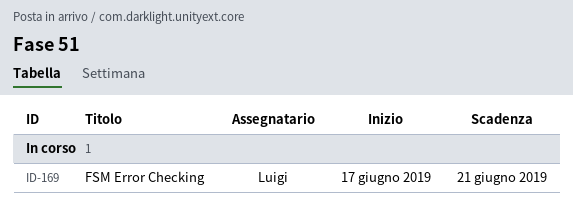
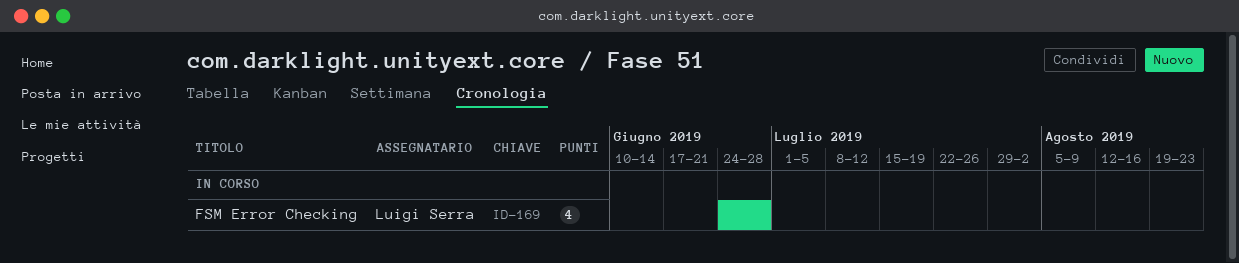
ID-169, start: Jun 17 -> Jun 24
ID-169, due: Jun 21 -> Jun 28

